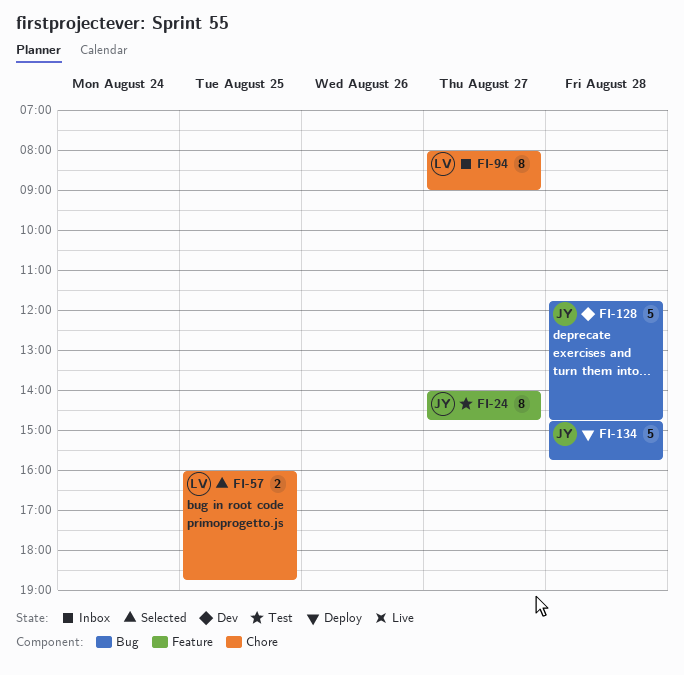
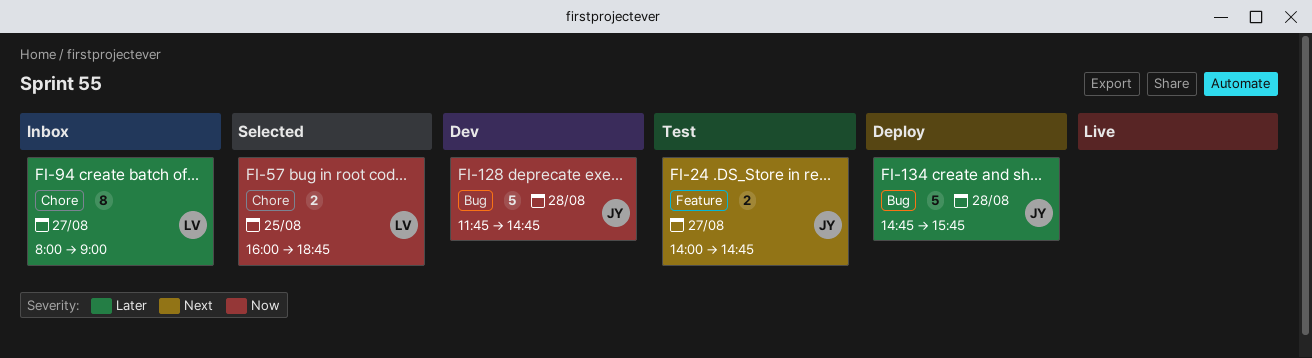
FI-24, estimate: 8 -> 2

